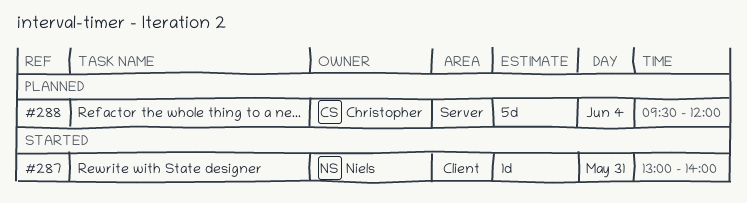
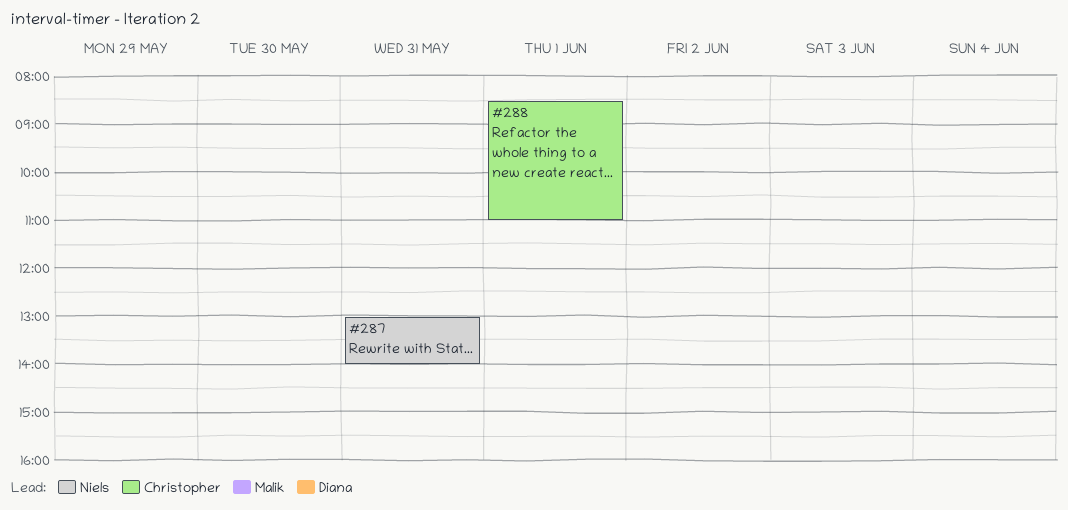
#288, day: Jun 4 -> Jun 1
#288, begins: 09:30 -> 08:30
#288, ends: 12:00 -> 11:00

